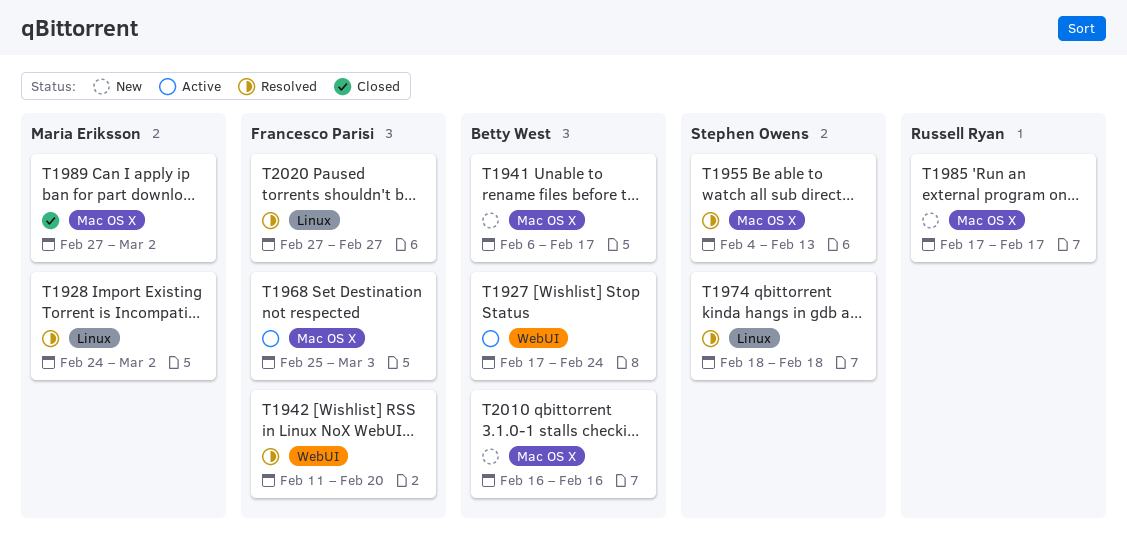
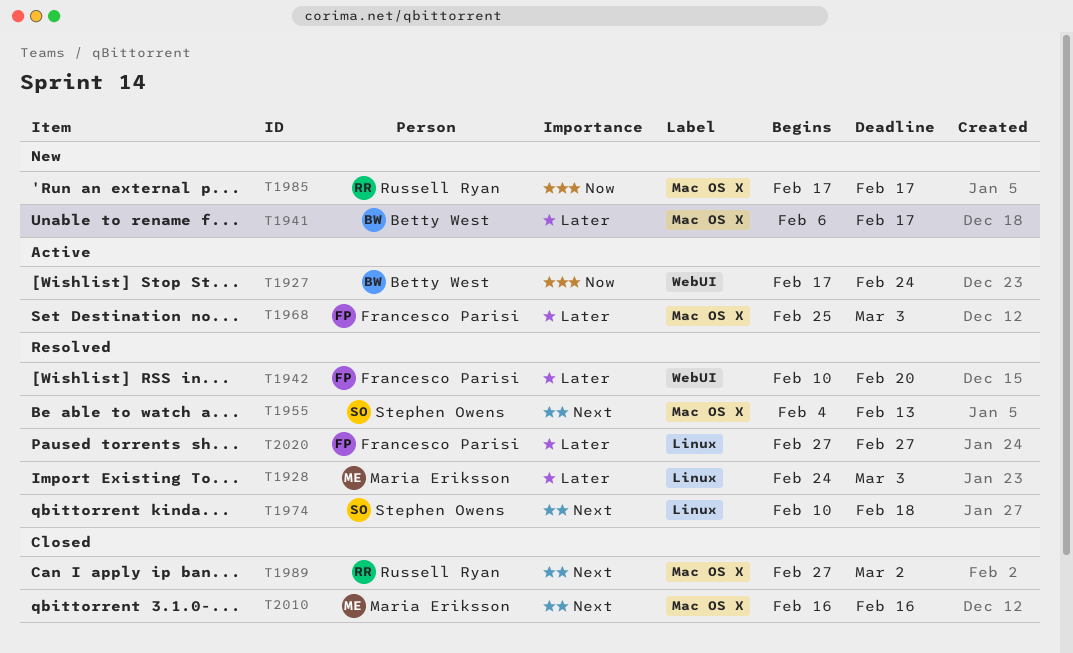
T1928, due: Mar 2 -> Mar 3
T1942, start: Feb 11 -> Feb 10
T1974, start: Feb 18 -> Feb 10
T1989, owner: Maria Eriksson -> Russell Ryan
T2010, status: New -> Closed
T2010, owner: Betty West -> Maria Eriksson

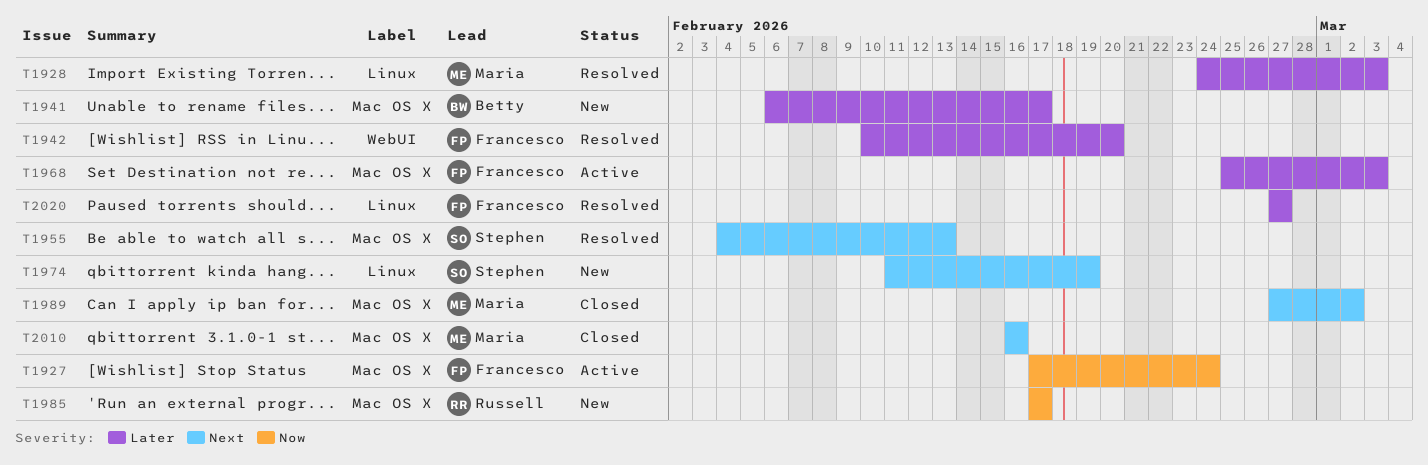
T1927, owner: Betty West -> Francesco Parisi
T1927, label: WebUI -> Mac OS X
T1974, status: Resolved -> New
T1974, start: Feb 10 -> Feb 11
T1974, due: Feb 18 -> Feb 19
T1989, owner: Russell Ryan -> Maria Eriksson

